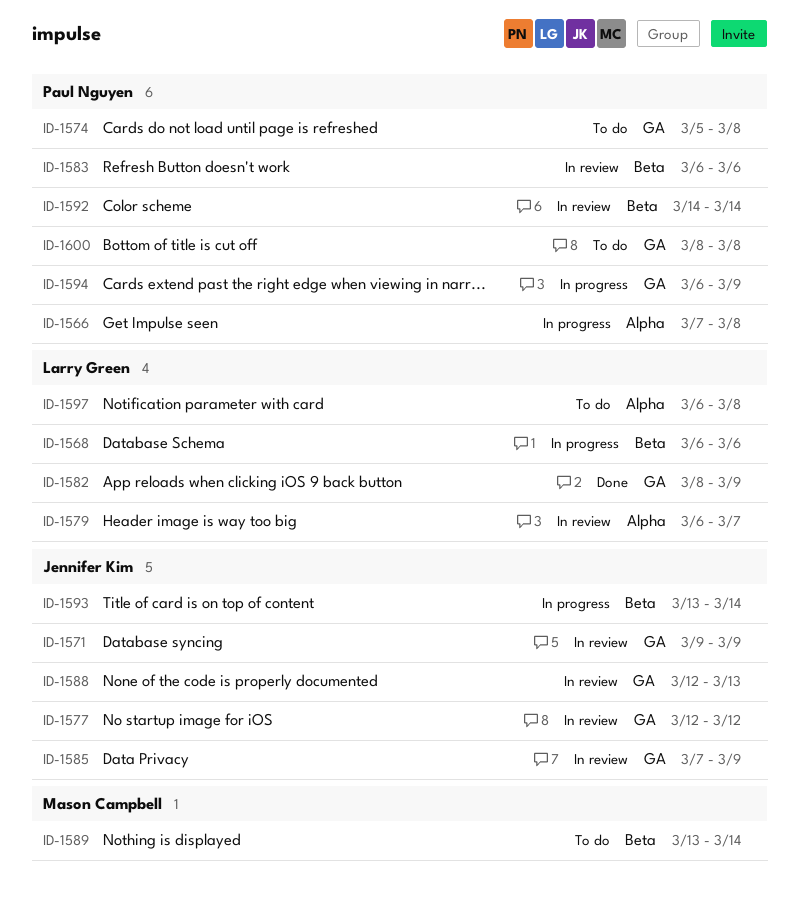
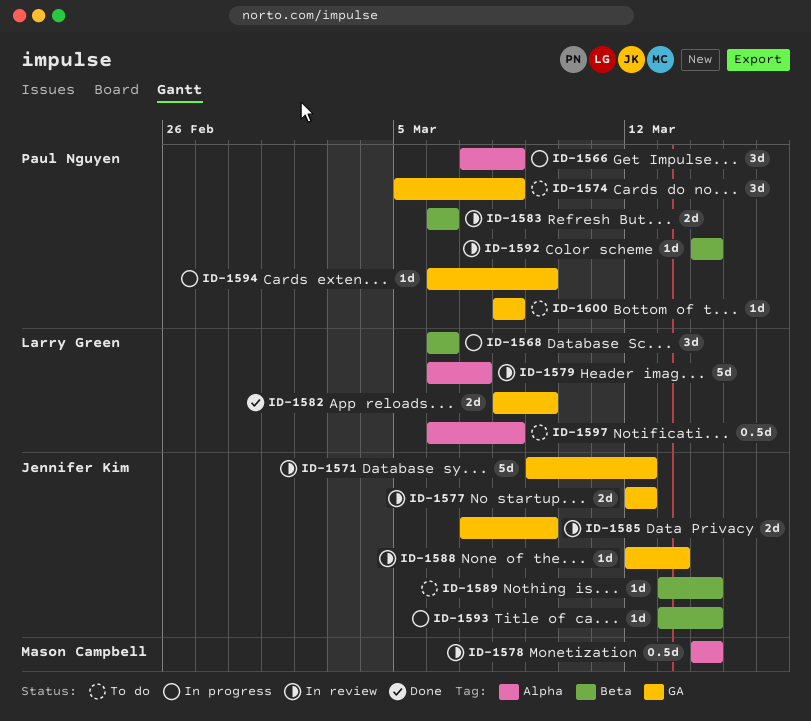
ID-1571, due: Mar 9 -> Mar 12
ID-1578: none -> present
ID-1589, owner: Mason Campbell -> Jennifer Kim

